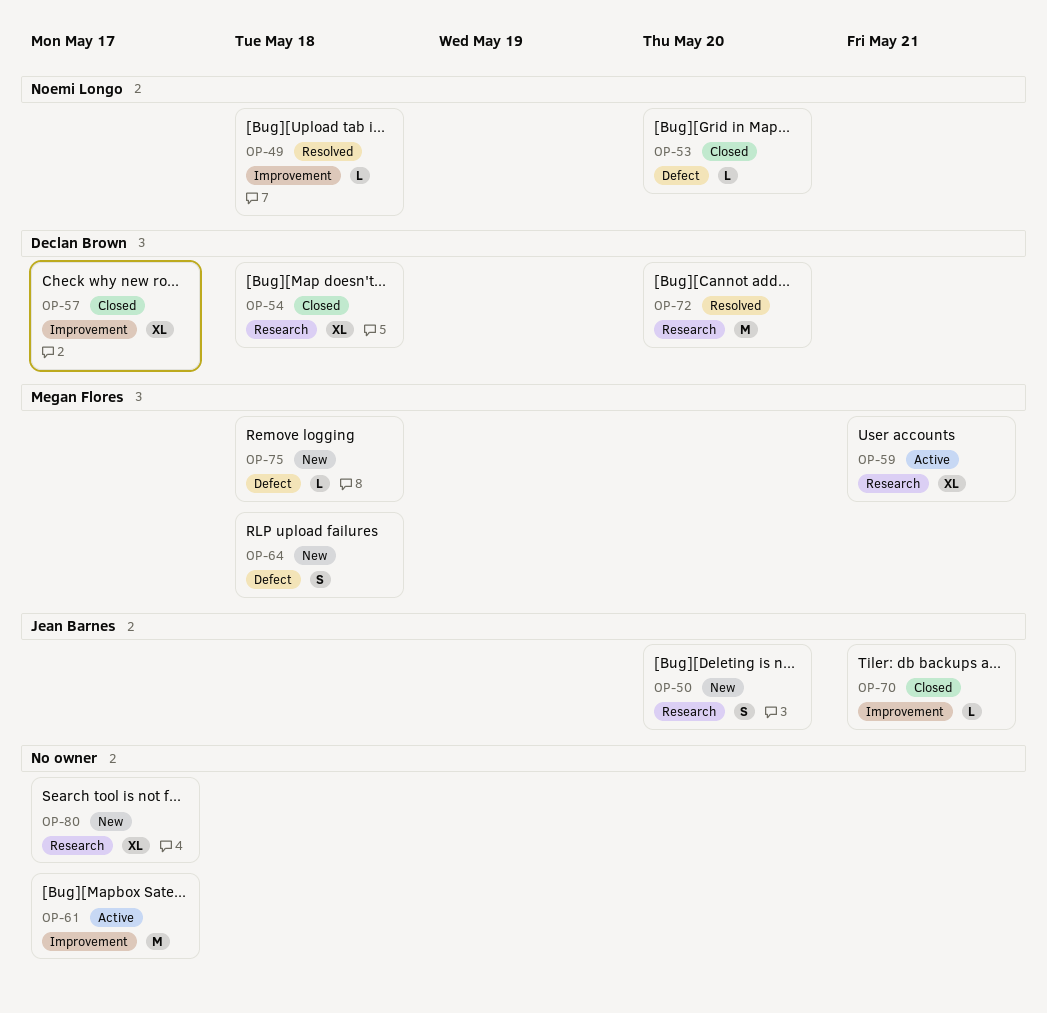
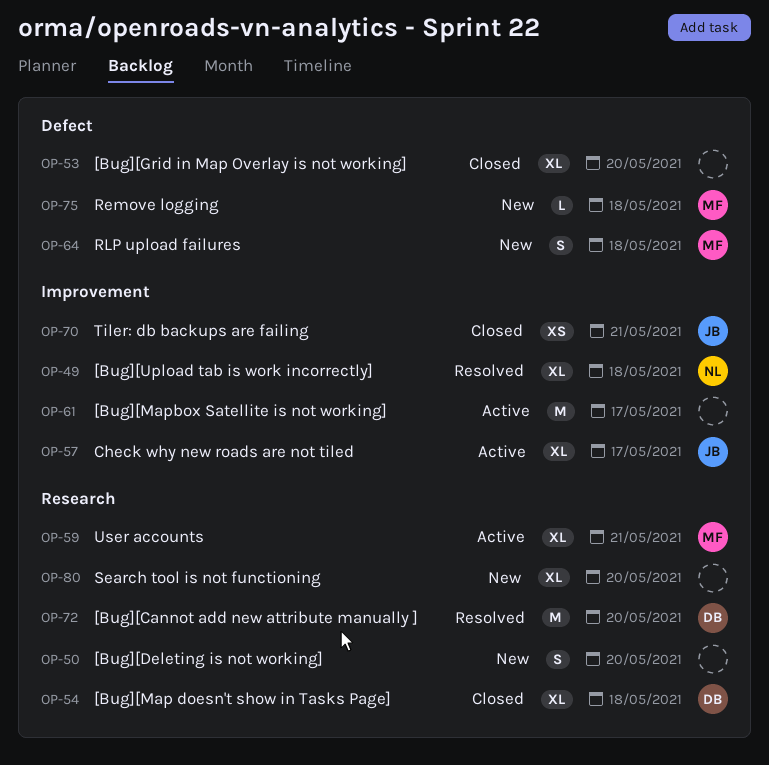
OP-49, estimate: L -> XL
OP-50, owner: Jean Barnes -> none
OP-53, owner: Noemi Longo -> none
OP-53, estimate: L -> XL
OP-57, status: Closed -> Active
OP-57, owner: Declan Brown -> Jean Barnes
OP-70, estimate: L -> XS
OP-80, due: May 17 -> May 20

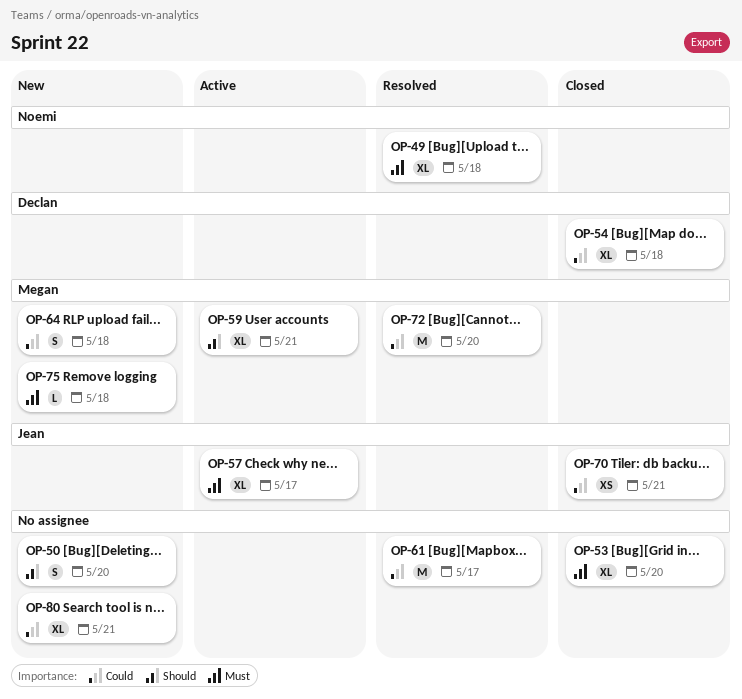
OP-61, status: Active -> Resolved
OP-72, owner: Declan -> Megan
OP-80, due: May 20 -> May 21

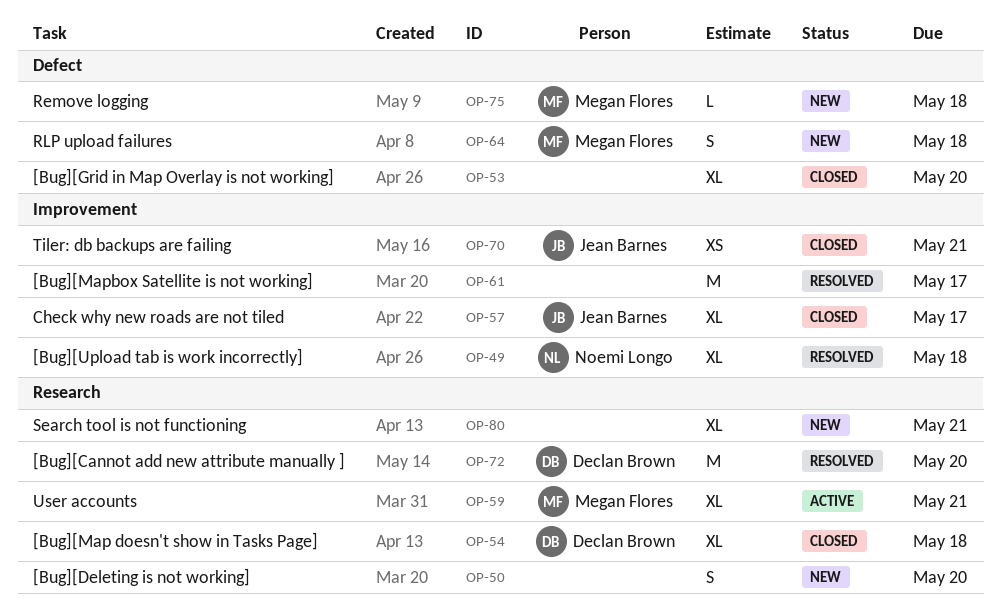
OP-57, status: Active -> Closed
OP-72, owner: Megan Flores -> Declan Brown

